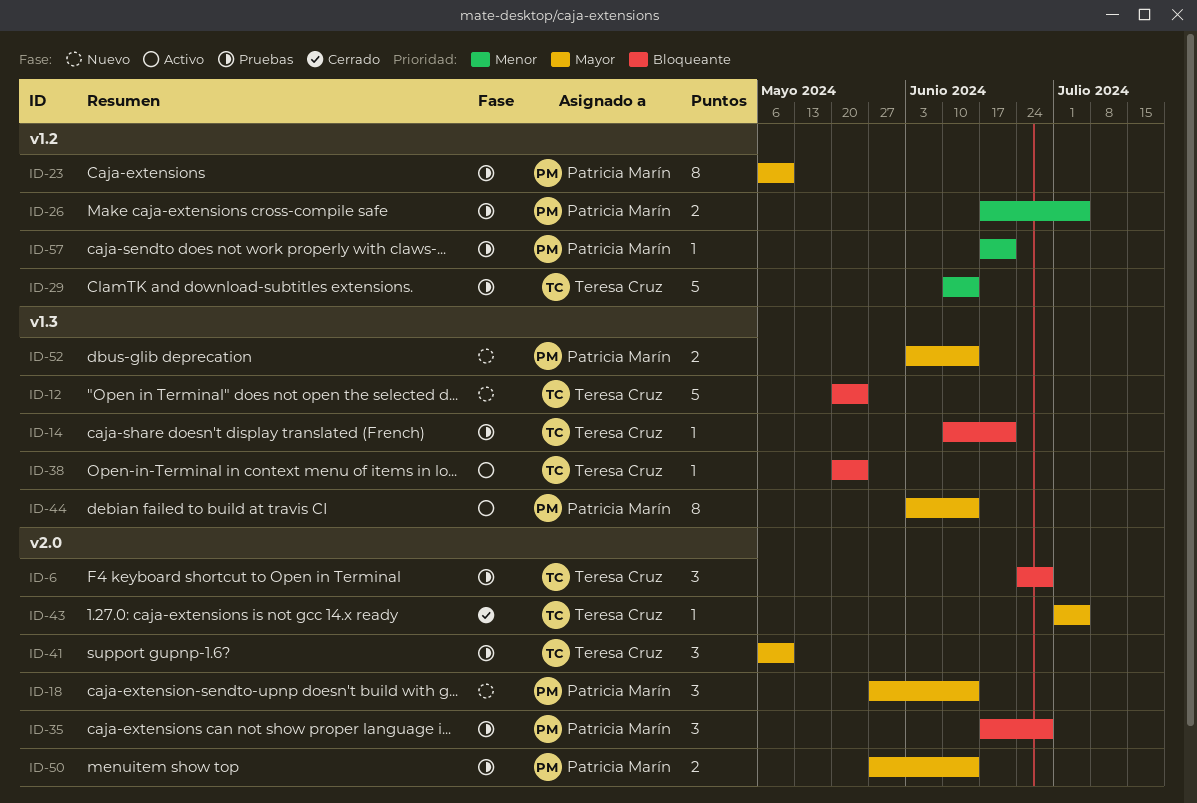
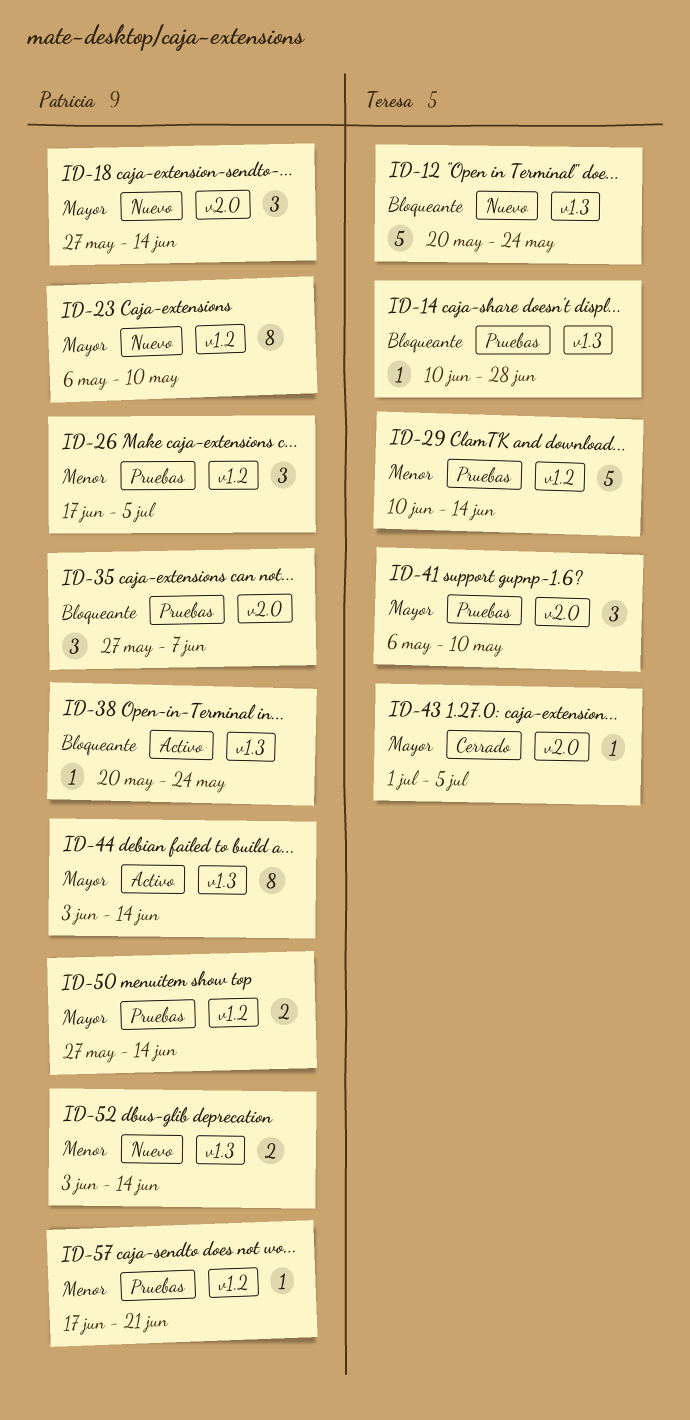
ID-6: present -> none
ID-14, due: Jun 21 -> Jun 28
ID-23, status: Pruebas -> Nuevo
ID-26, estimate: 2 -> 3
ID-35, start: Jun 17 -> May 27
ID-35, due: Jun 28 -> Jun 7
ID-38, owner: Teresa Cruz -> Patricia Marín
ID-50, label: v2.0 -> v1.2
ID-52, priority: Mayor -> Menor

